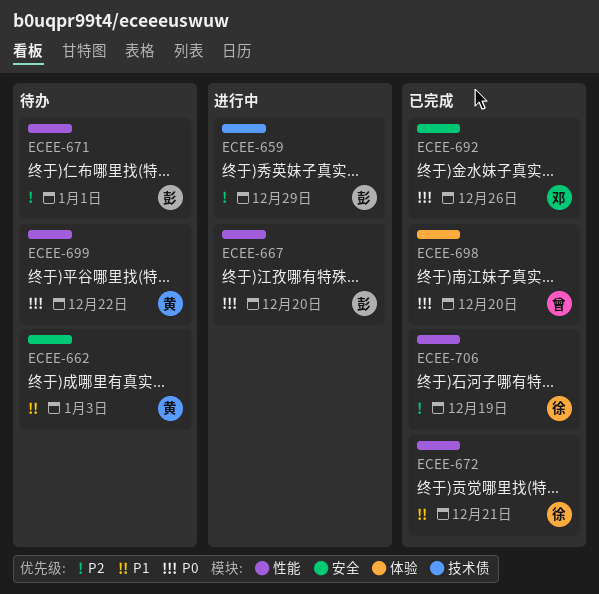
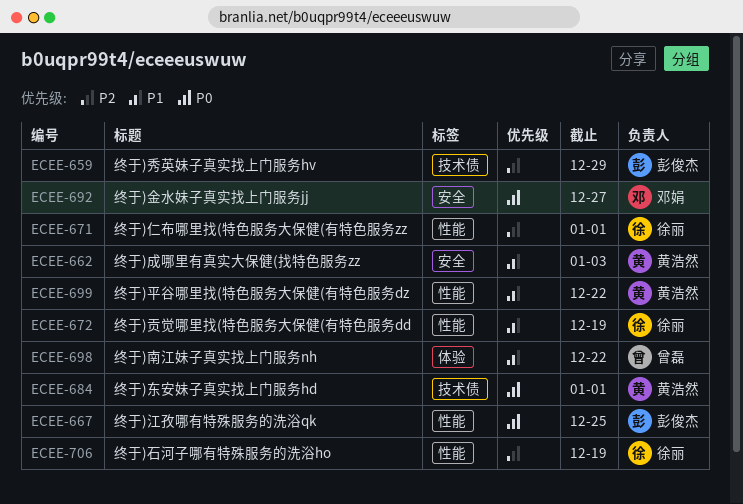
ECEE-667, due: Dec 20 -> Dec 25
ECEE-671, owner: 彭俊杰 -> 徐丽
ECEE-672, due: Dec 21 -> Dec 19
ECEE-684: none -> present
ECEE-692, due: Dec 26 -> Dec 27
ECEE-698, priority: P0 -> P1
ECEE-698, due: Dec 20 -> Dec 22
ECEE-699, priority: P0 -> P1

